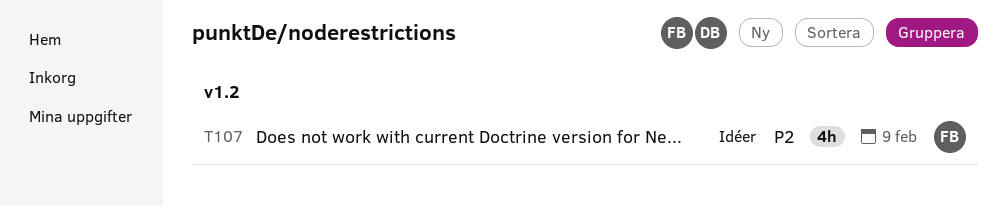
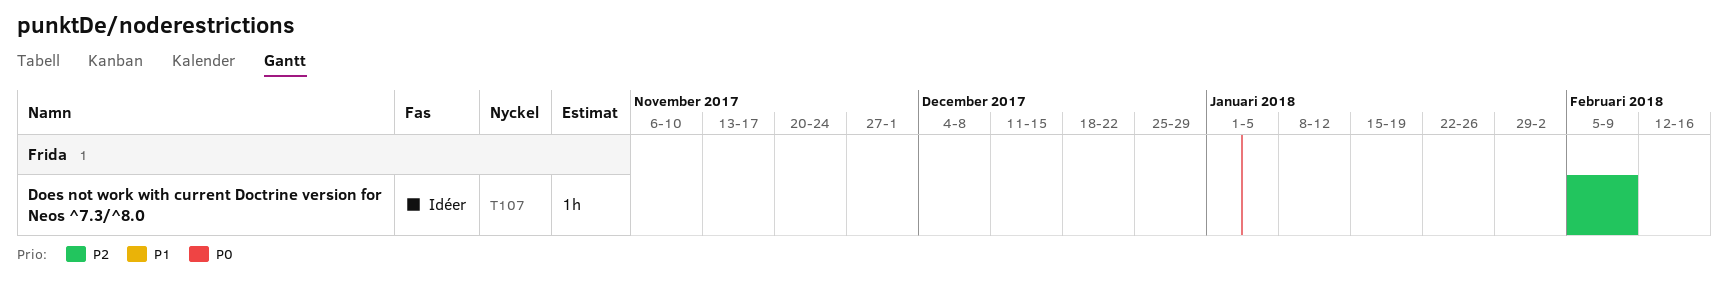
T107, estimate: 4h -> 1h

